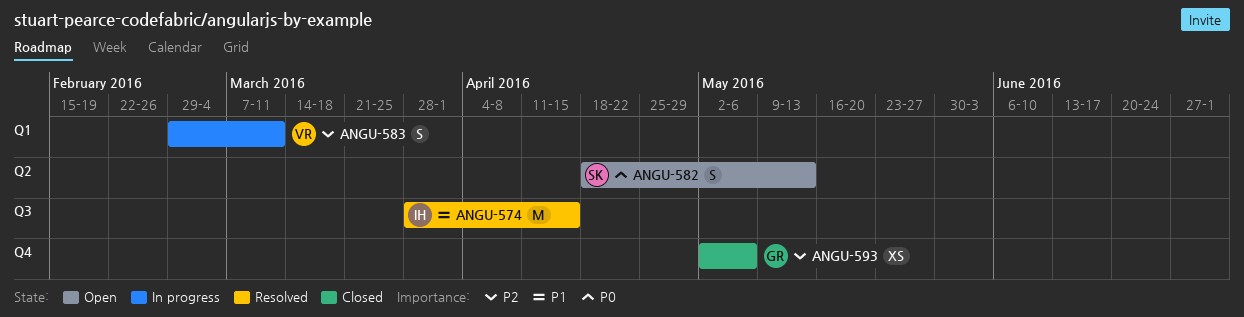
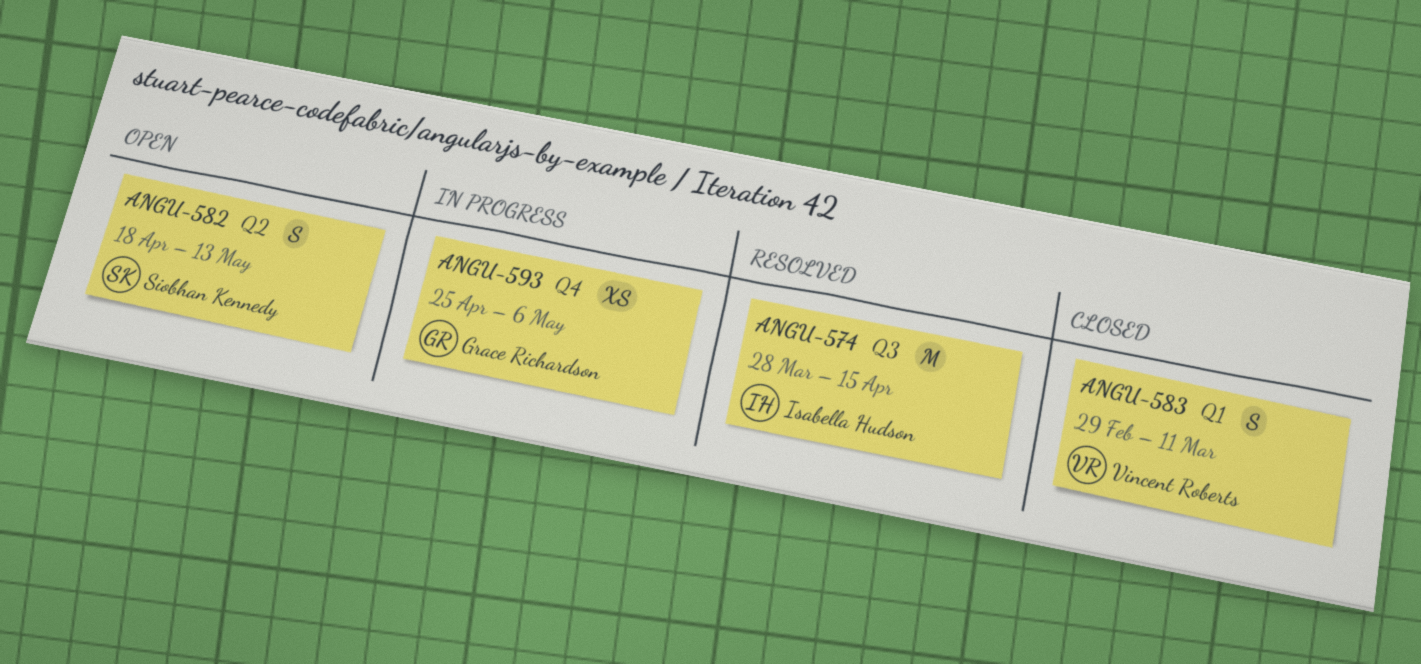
ANGU-583, status: In progress -> Closed
ANGU-593, status: Closed -> In progress
ANGU-593, start: May 2 -> Apr 25

